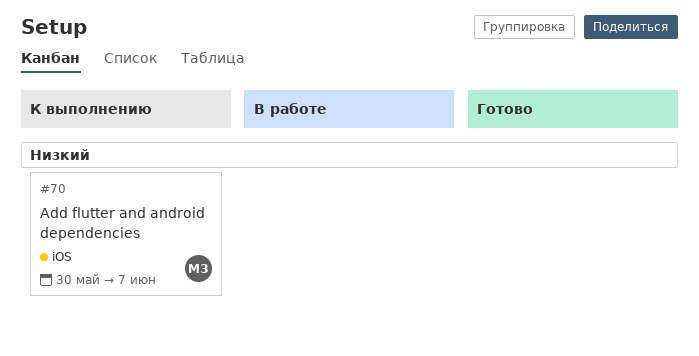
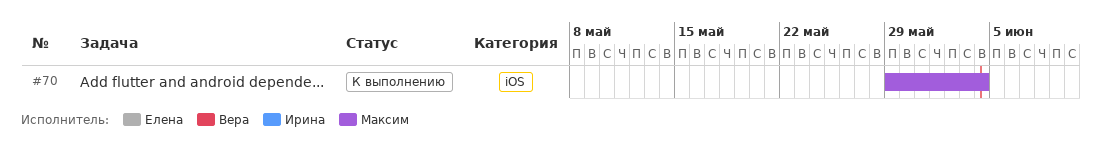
#70, start: May 30 -> May 29
#70, due: Jun 7 -> Jun 4

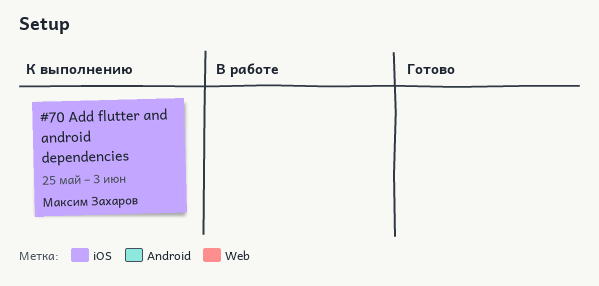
#70, start: May 29 -> May 25
#70, due: Jun 4 -> Jun 3

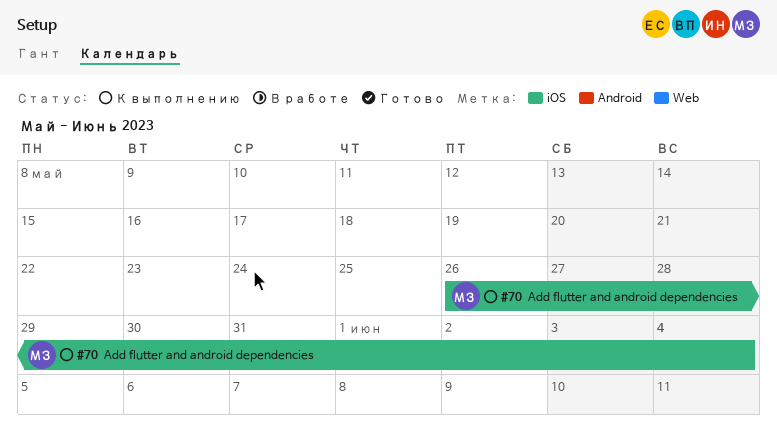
#70, start: May 25 -> May 26
#70, due: Jun 3 -> Jun 4

